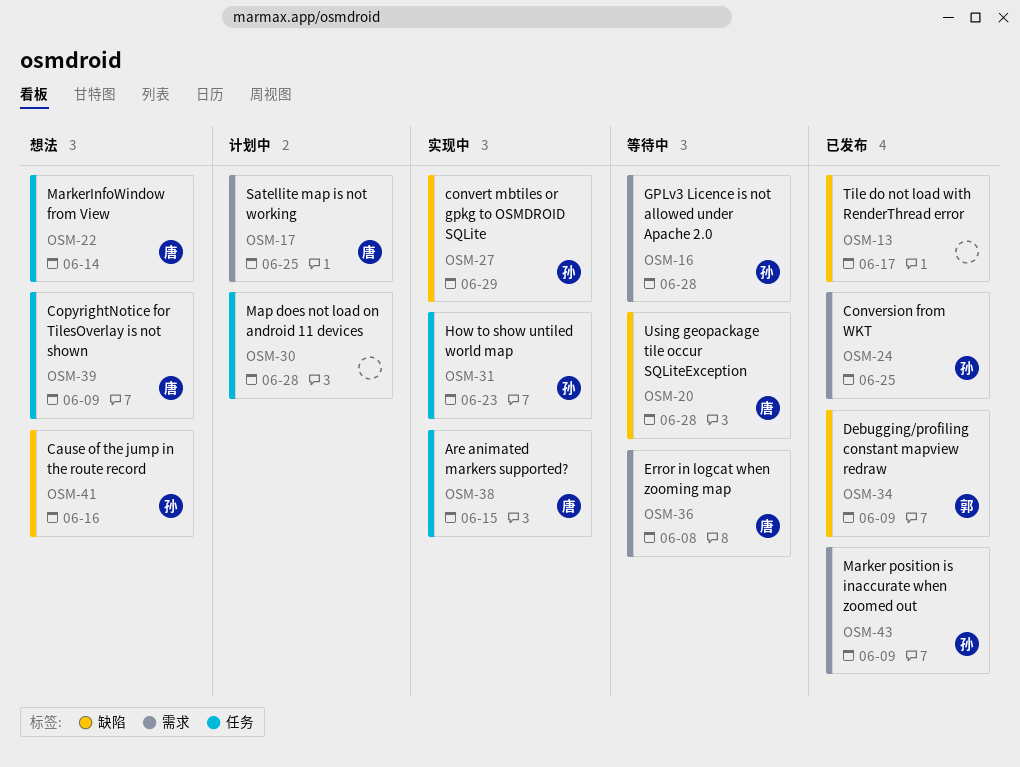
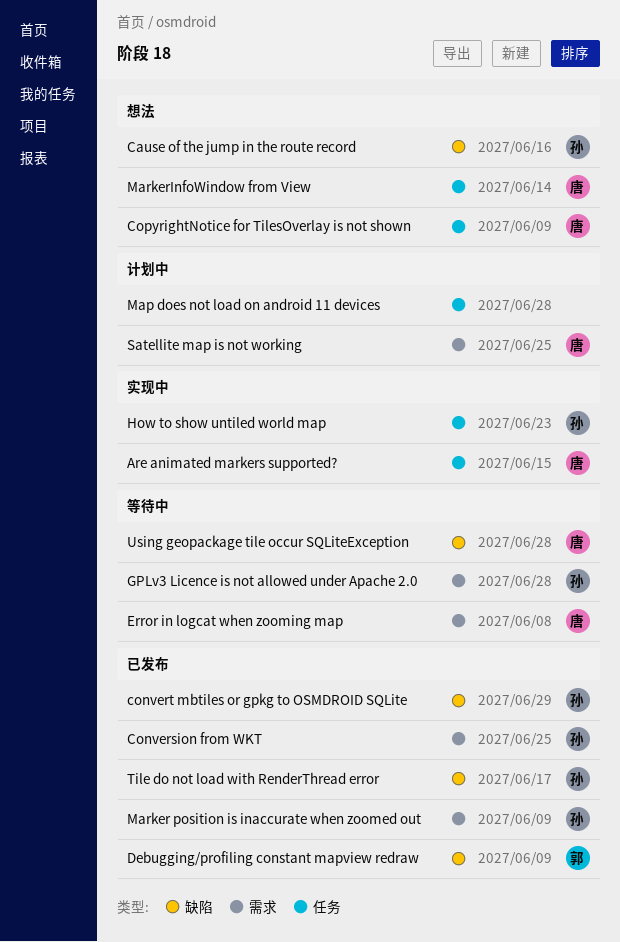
convert mbtiles or gpkg to OSMDROID SQLite, status: 实现中 -> 已发布
Tile do not load with RenderThread error, owner: none -> 孙

